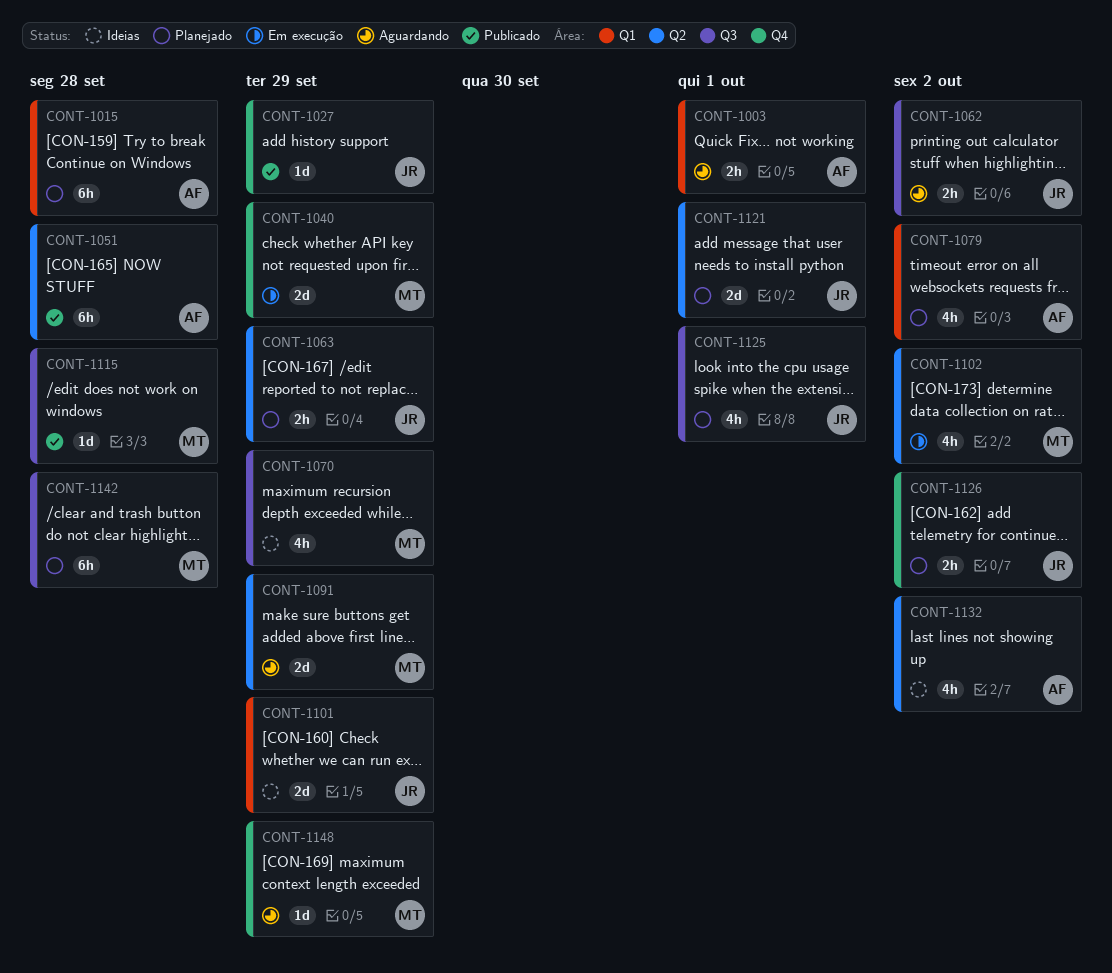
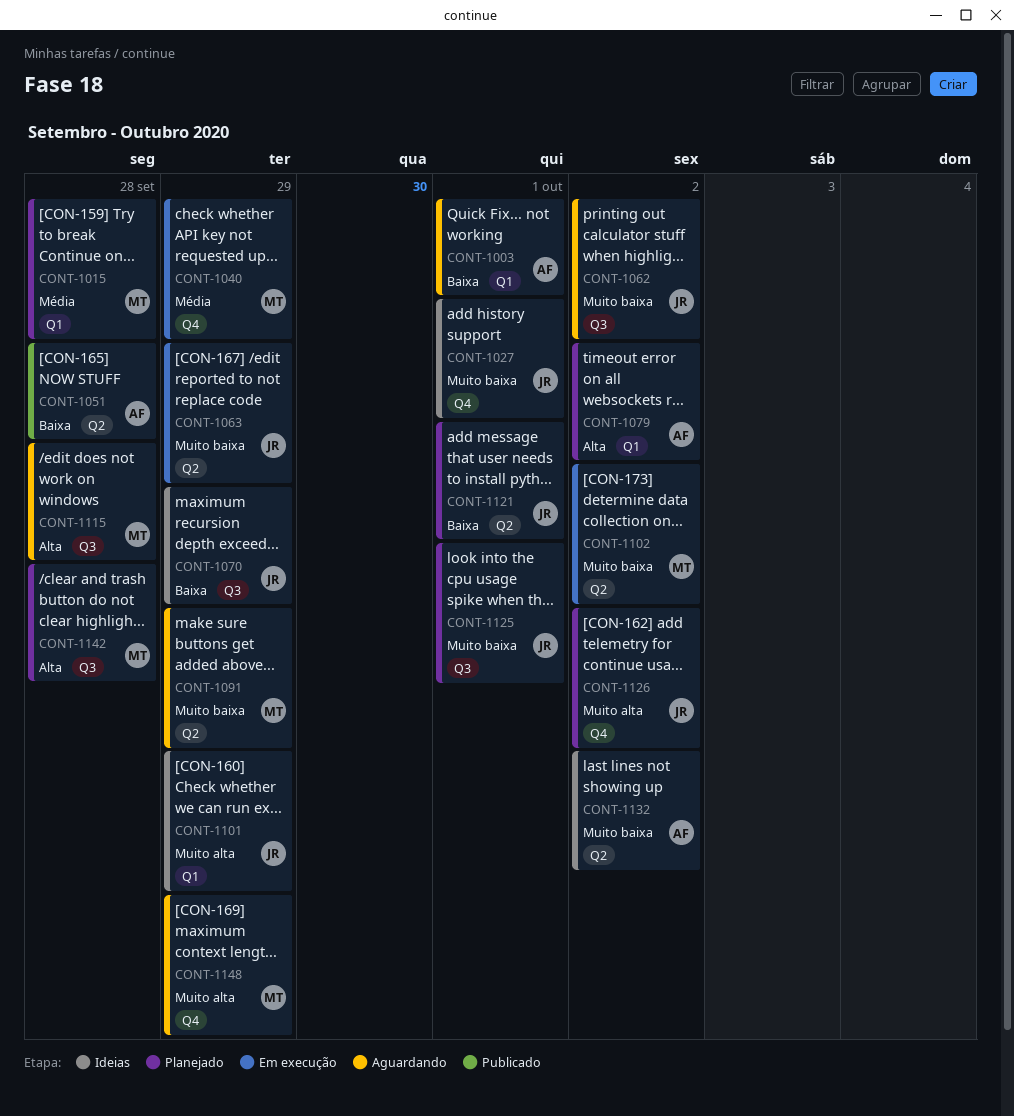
CONT-1015, owner: AF -> MT
CONT-1027, status: Publicado -> Ideias
CONT-1027, due: Sep 29 -> Oct 1
CONT-1063, status: Planejado -> Em execução
CONT-1070, owner: MT -> JR
CONT-1115, status: Publicado -> Aguardando

